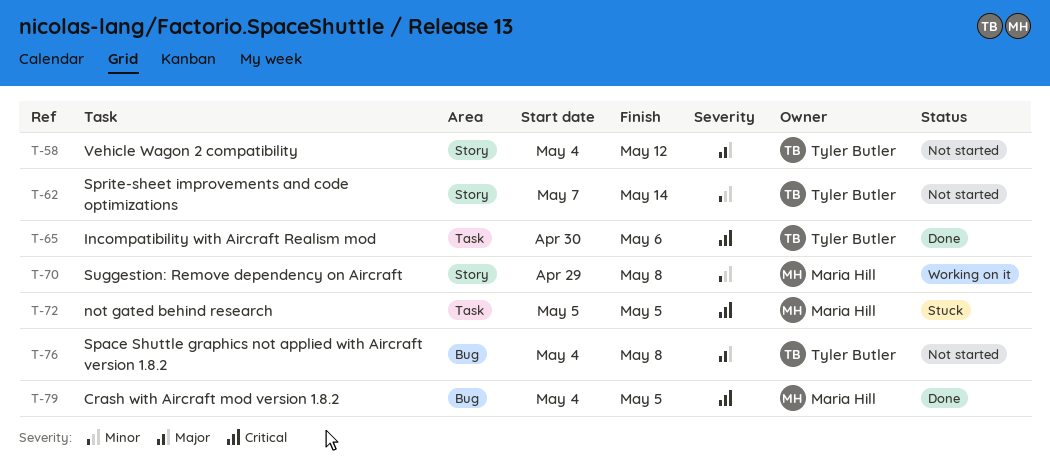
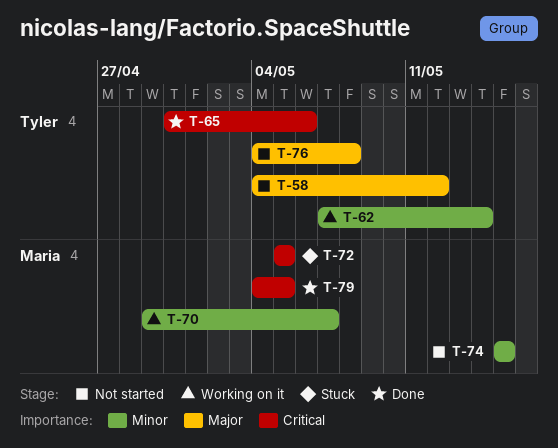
T-62, status: Not started -> Working on it
T-70, due: May 8 -> May 7
T-74: none -> present

